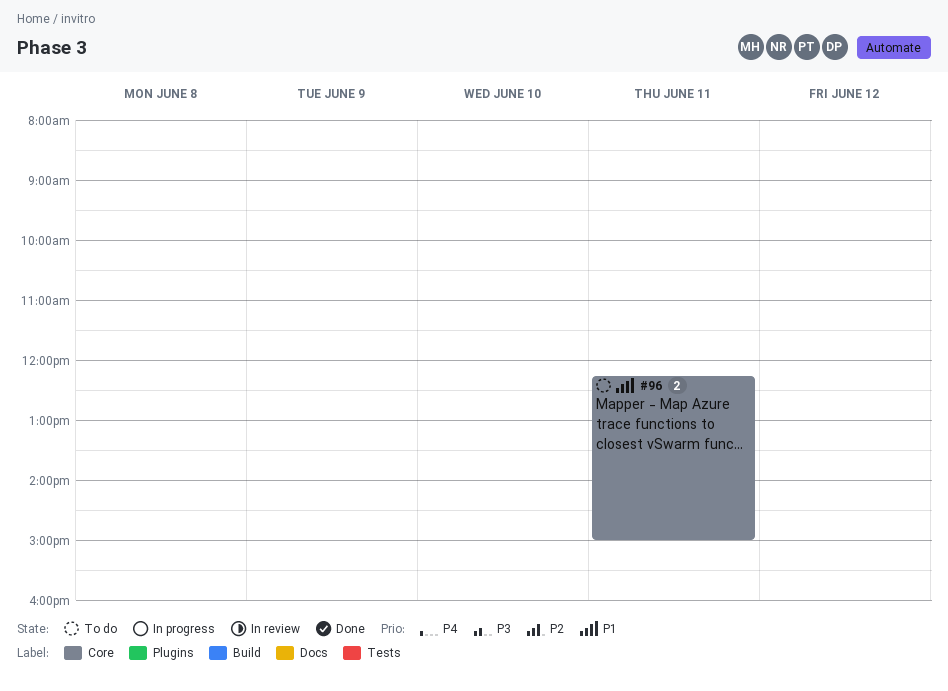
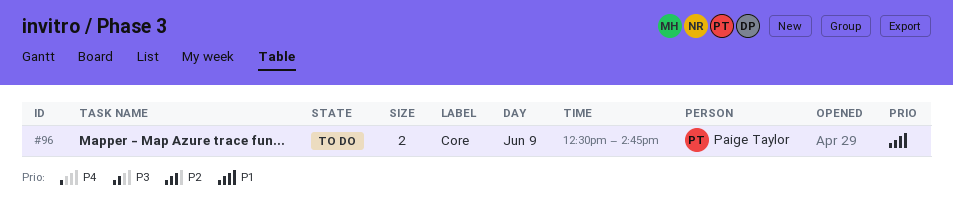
#96, day: Jun 11 -> Jun 9
#96, begins: 12:15 -> 12:30
#96, ends: 15:00 -> 14:45

